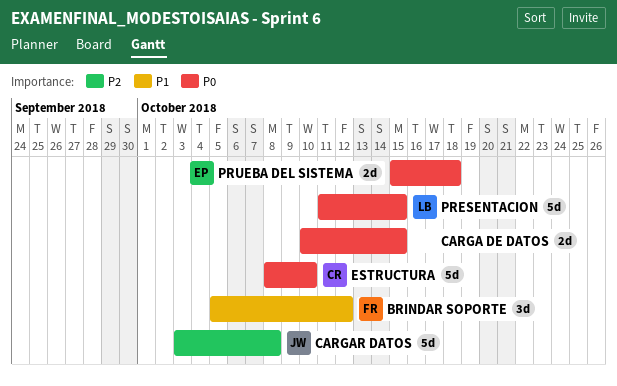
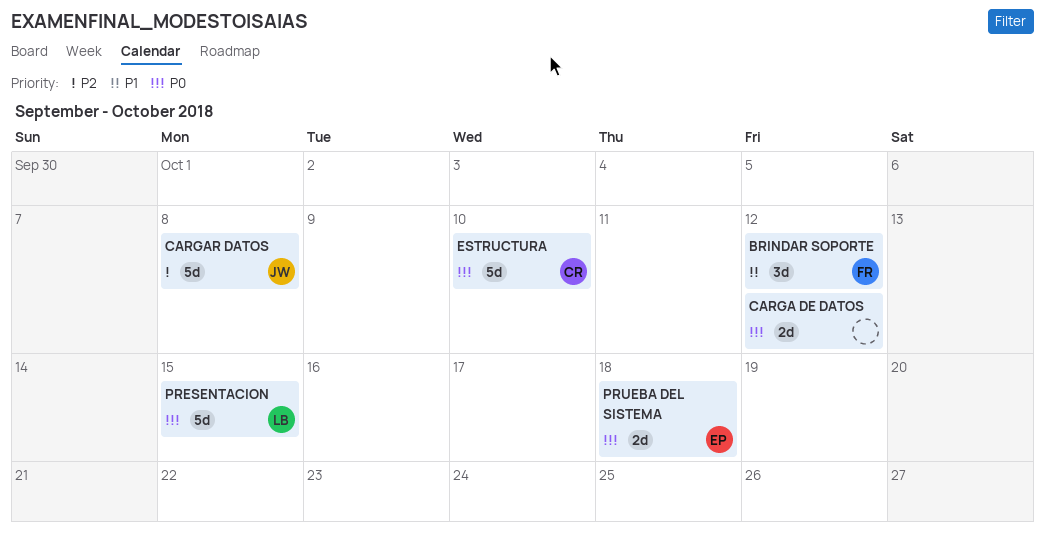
CARGA DE DATOS, due: Oct 15 -> Oct 12

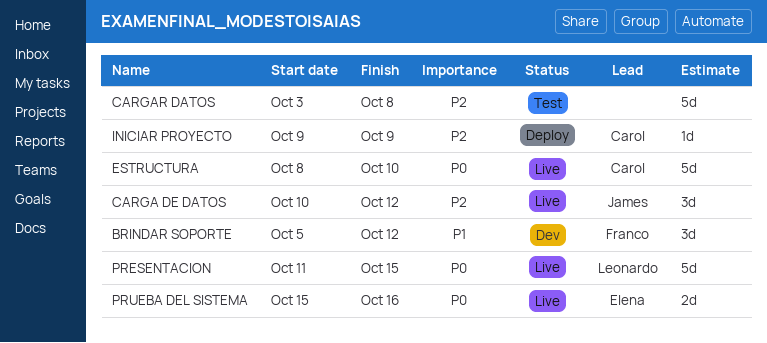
CARGA DE DATOS, owner: none -> James
CARGA DE DATOS, priority: P0 -> P2
CARGA DE DATOS, estimate: 2d -> 3d
CARGAR DATOS, owner: James -> none
INICIAR PROYECTO: none -> present
PRUEBA DEL SISTEMA, due: Oct 18 -> Oct 16

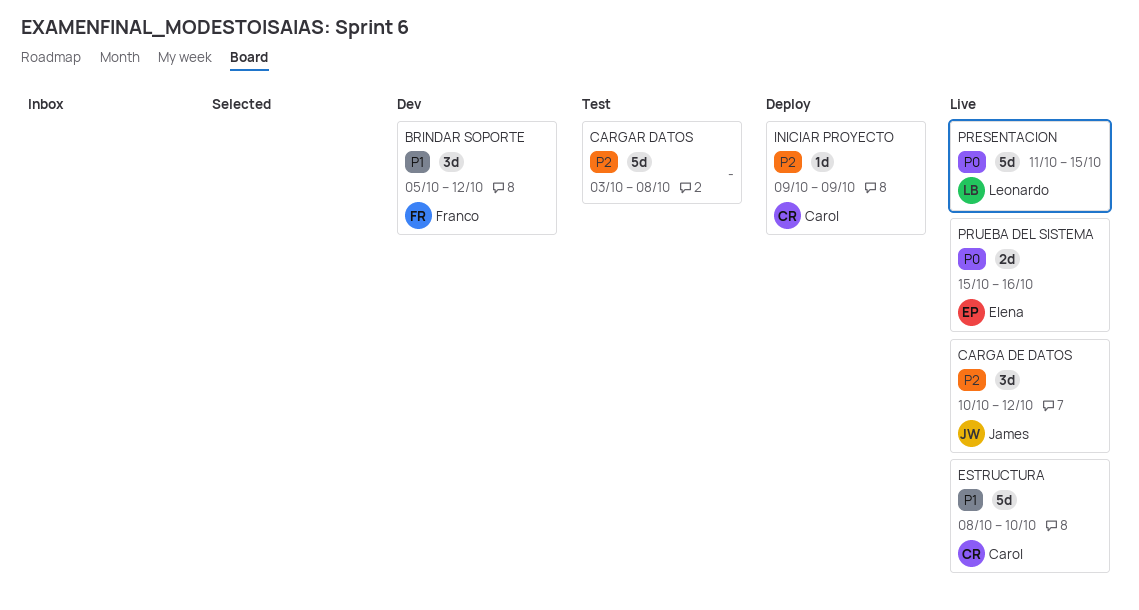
ESTRUCTURA, priority: P0 -> P1

